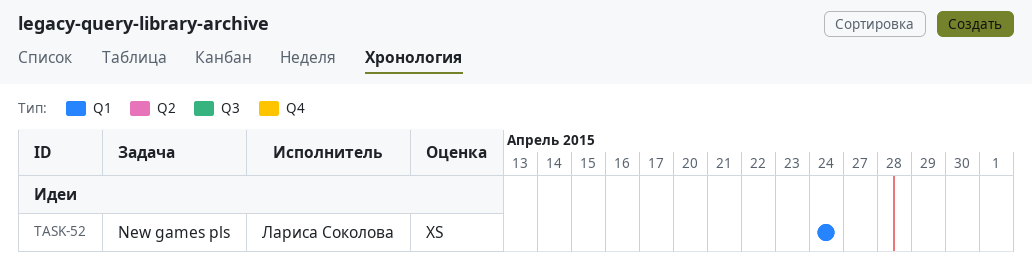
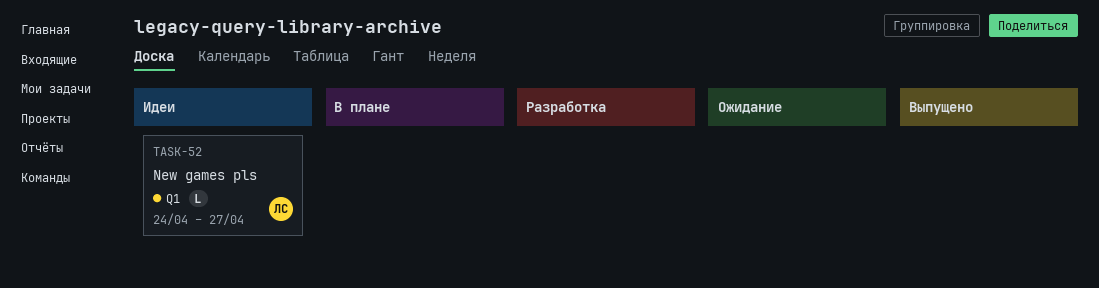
TASK-52, estimate: XS -> L
TASK-52, due: Apr 24 -> Apr 27

